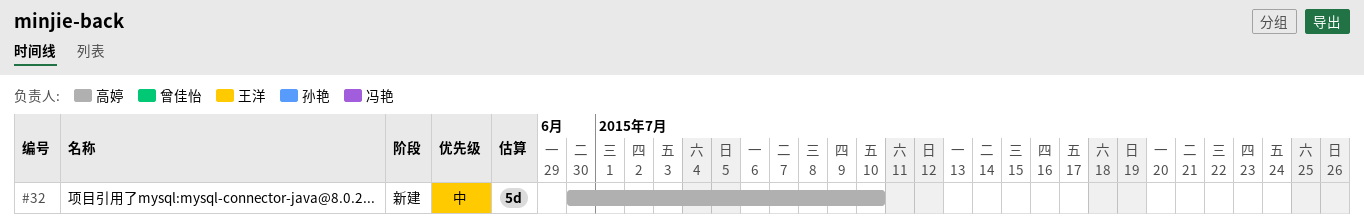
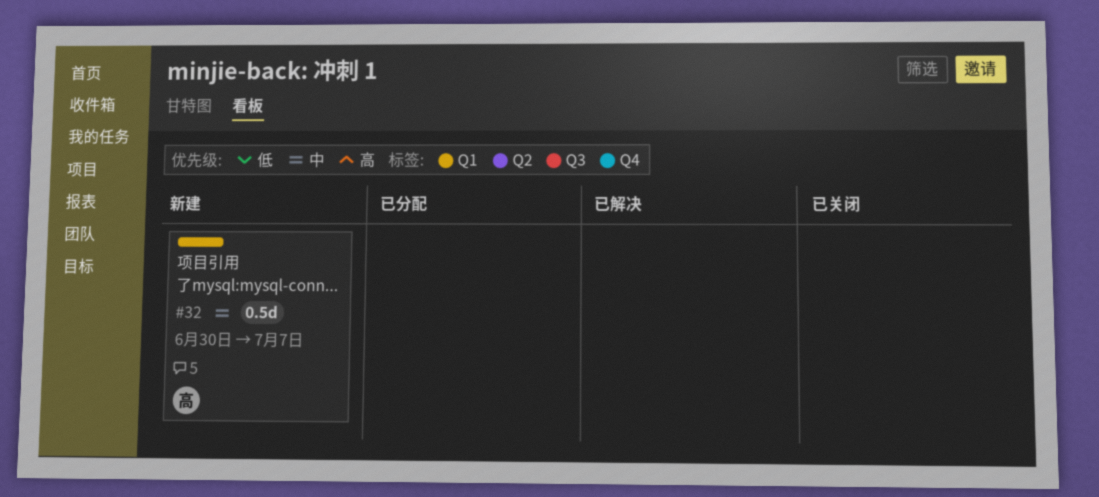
#32, estimate: 5d -> 0.5d
#32, due: Jul 10 -> Jul 7

